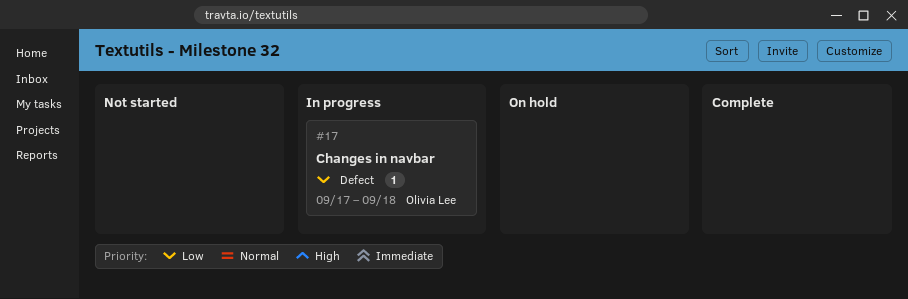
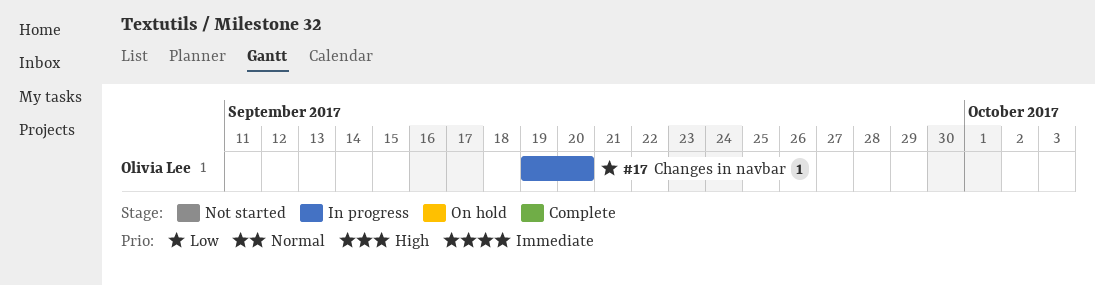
#17, start: Sep 17 -> Sep 19
#17, due: Sep 18 -> Sep 20

